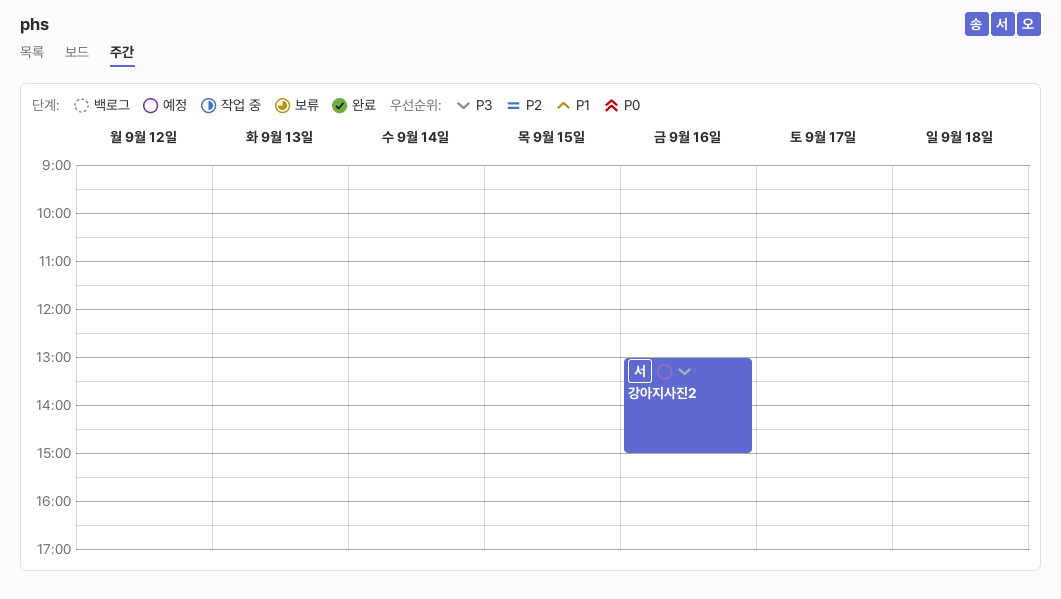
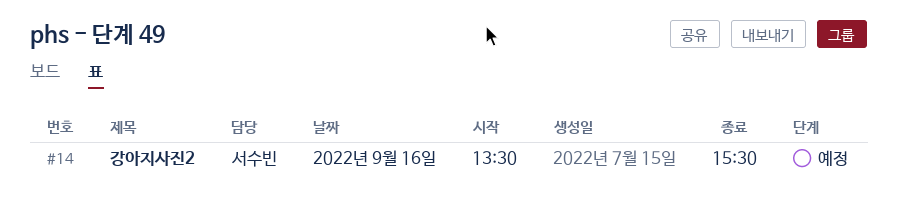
강아지사진2, begins: 13:00 -> 13:30
강아지사진2, ends: 15:00 -> 15:30

